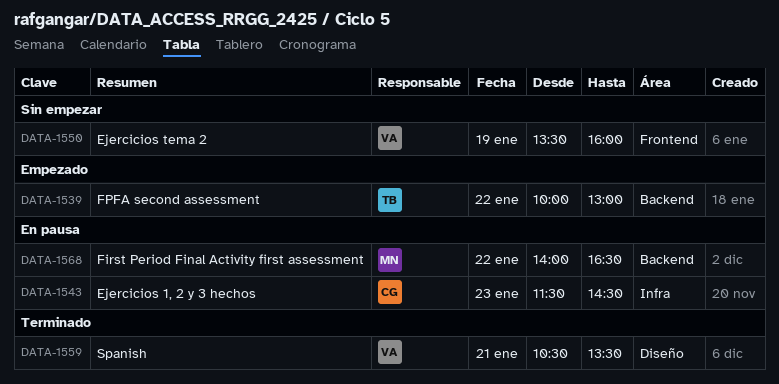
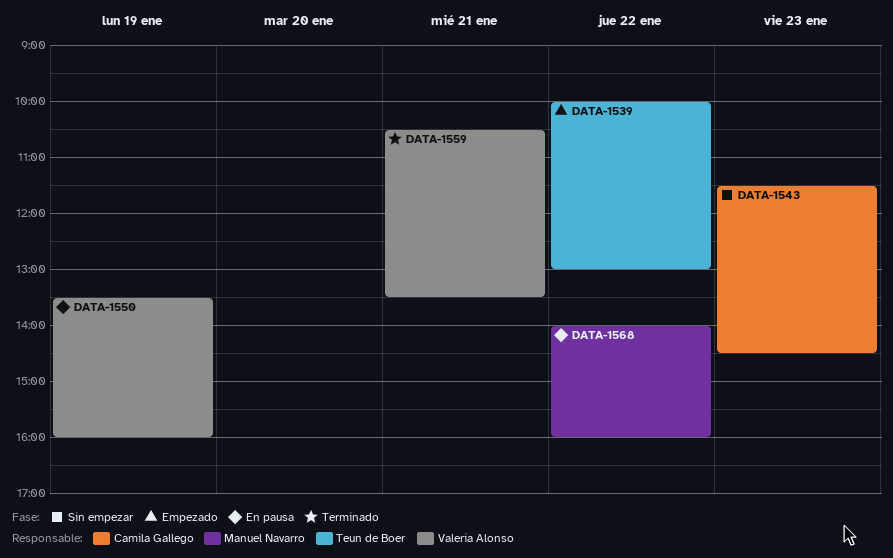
DATA-1543, status: En pausa -> Sin empezar
DATA-1550, status: Sin empezar -> En pausa
DATA-1568, ends: 16:30 -> 16:00

